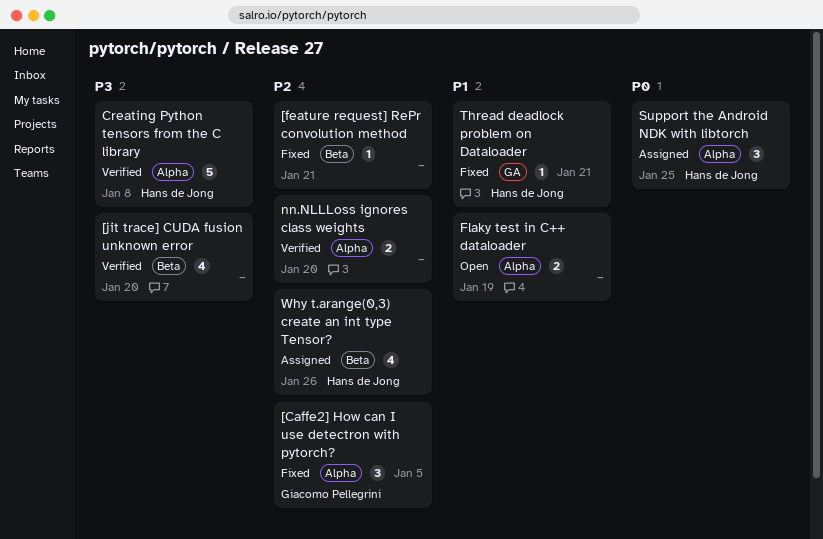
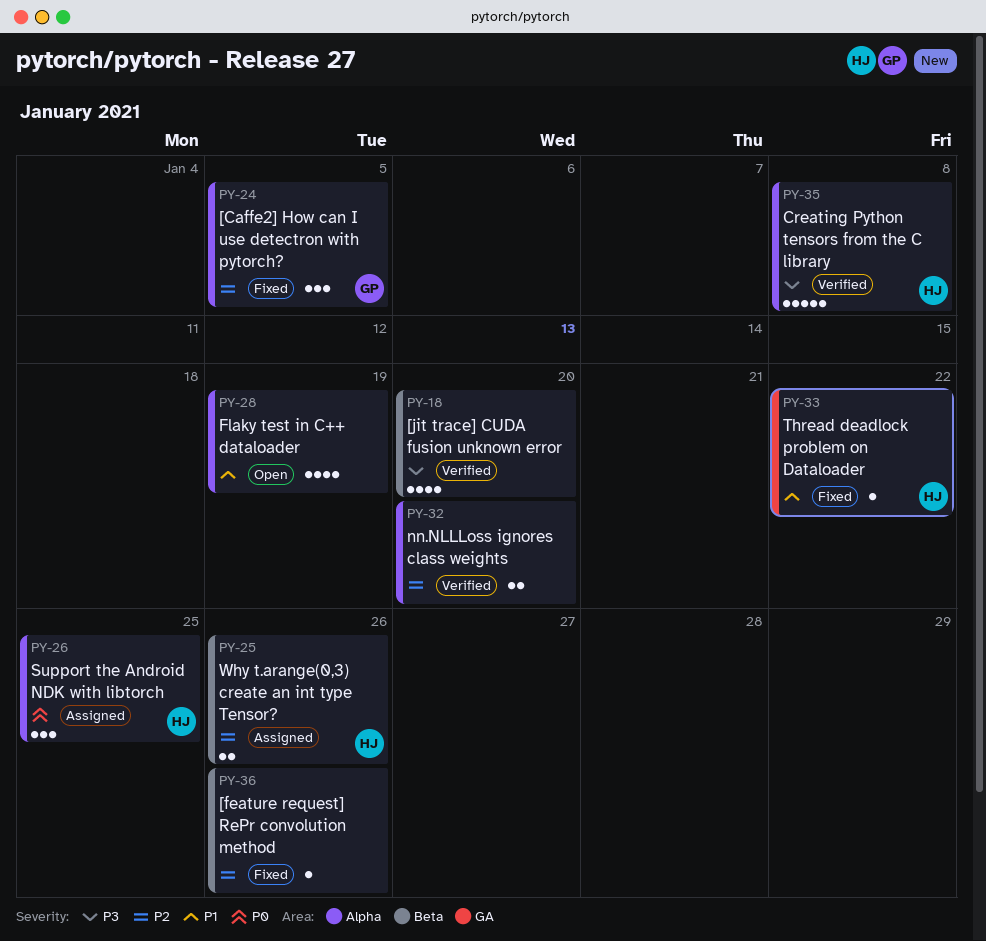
[feature request] RePr convolution method, due: Jan 21 -> Jan 26
Flaky test in C++ dataloader, estimate: 2 -> 4
Thread deadlock problem on Dataloader, due: Jan 21 -> Jan 22
Why t.arange(0,3) create an int type Tensor?, estimate: 4 -> 2

